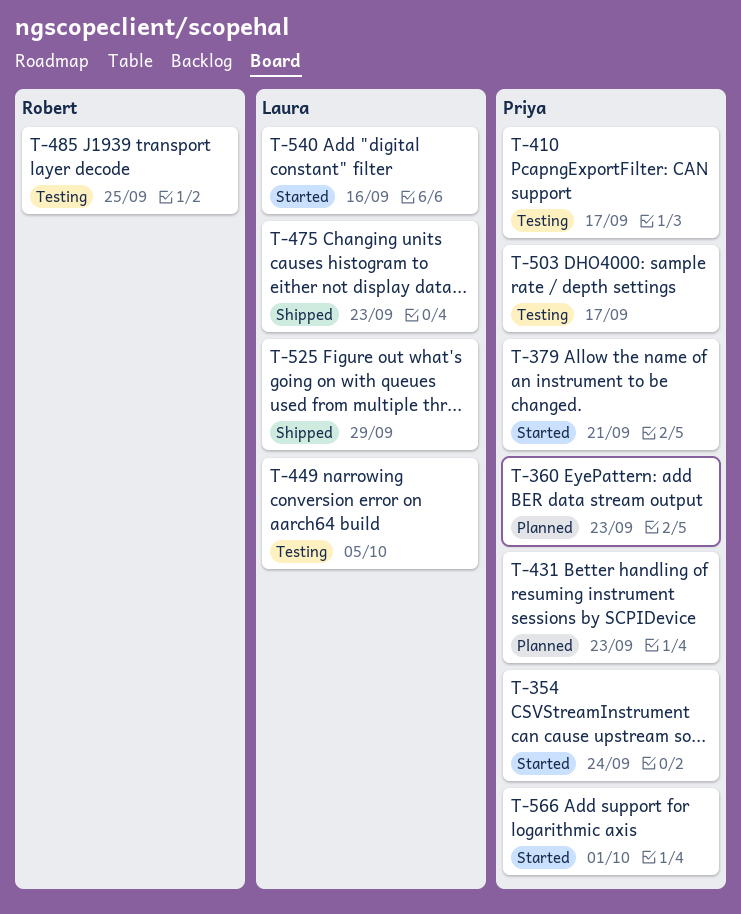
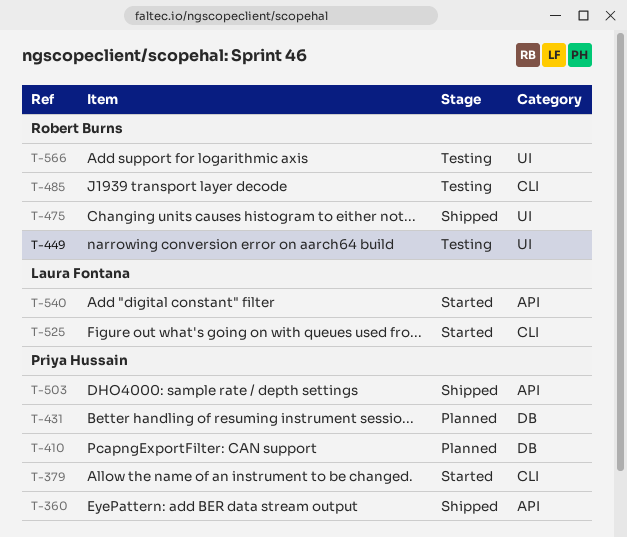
T-354: present -> none
T-360, status: Planned -> Shipped
T-410, status: Testing -> Planned
T-449, owner: Laura Fontana -> Robert Burns
T-475, owner: Laura Fontana -> Robert Burns
T-503, status: Testing -> Shipped
T-525, status: Shipped -> Started
T-566, status: Started -> Testing
T-566, owner: Priya Hussain -> Robert Burns

